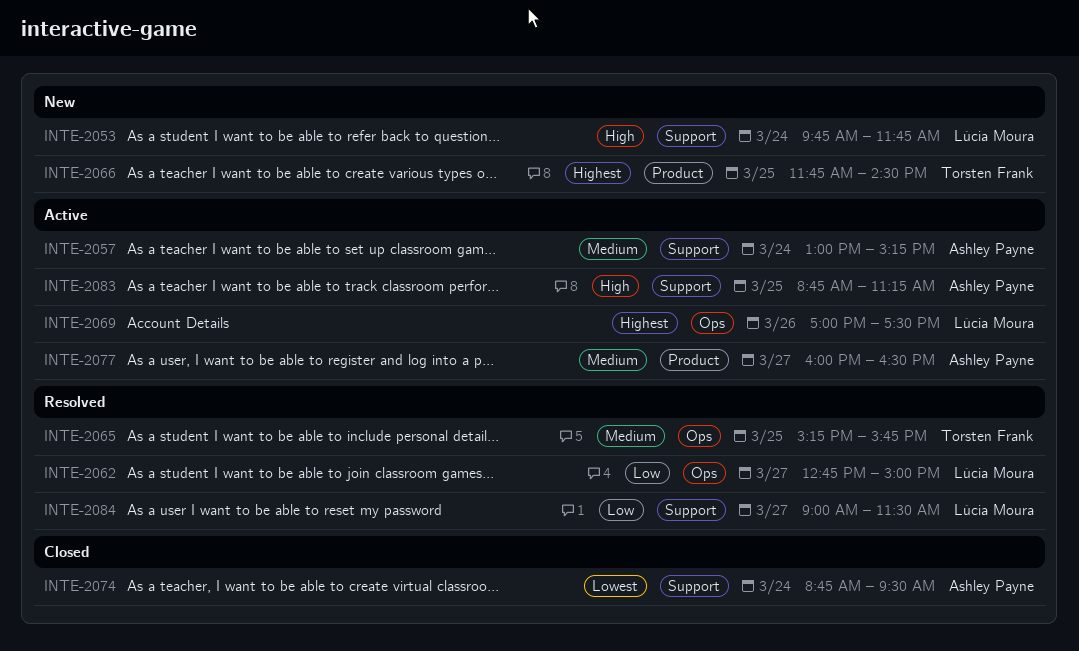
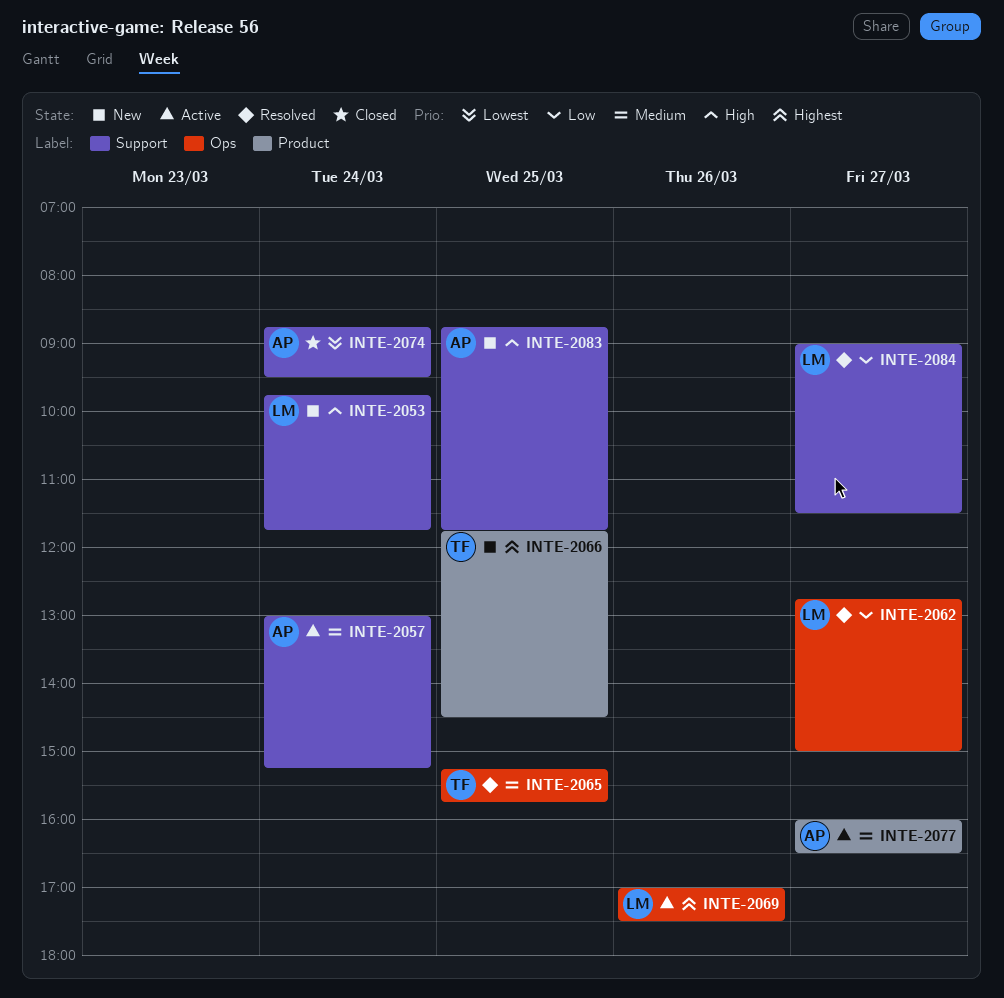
INTE-2083, status: Active -> New
INTE-2083, ends: 11:15 -> 11:45

